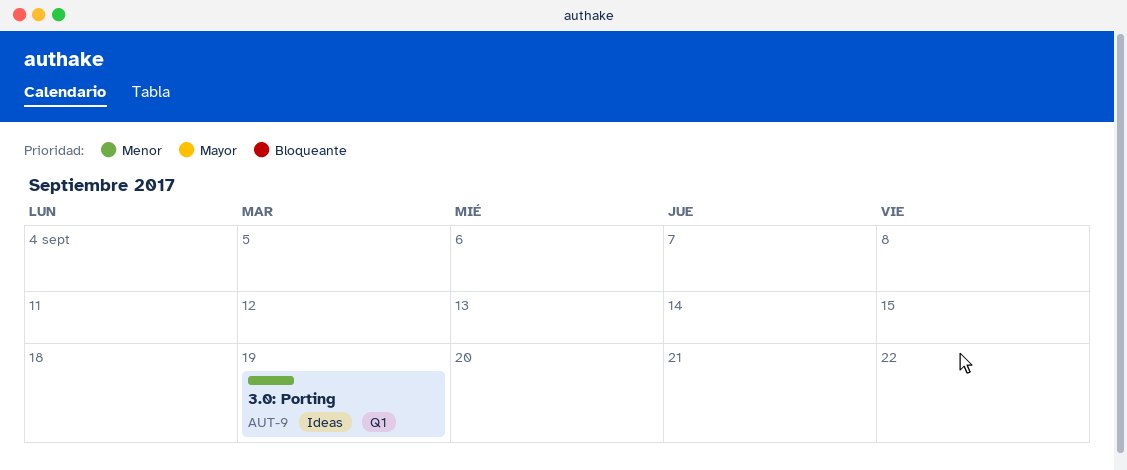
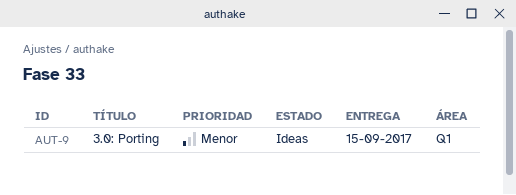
AUT-9, due: Sep 19 -> Sep 15

